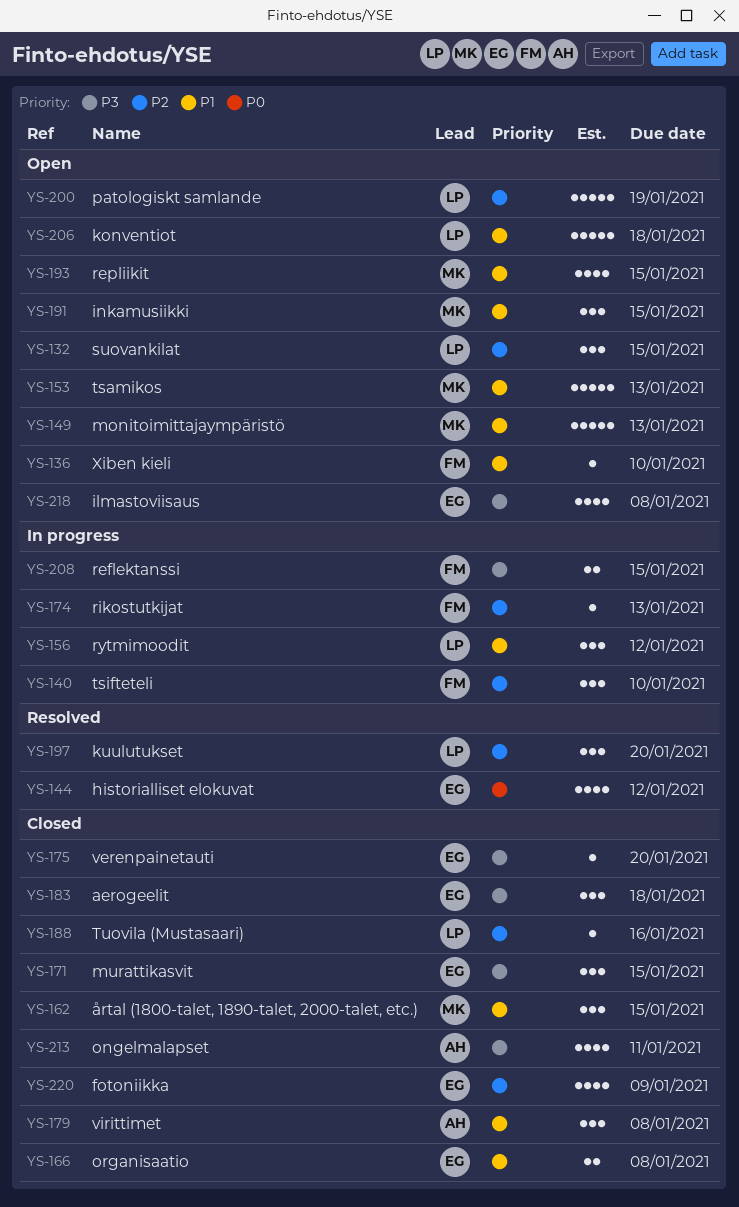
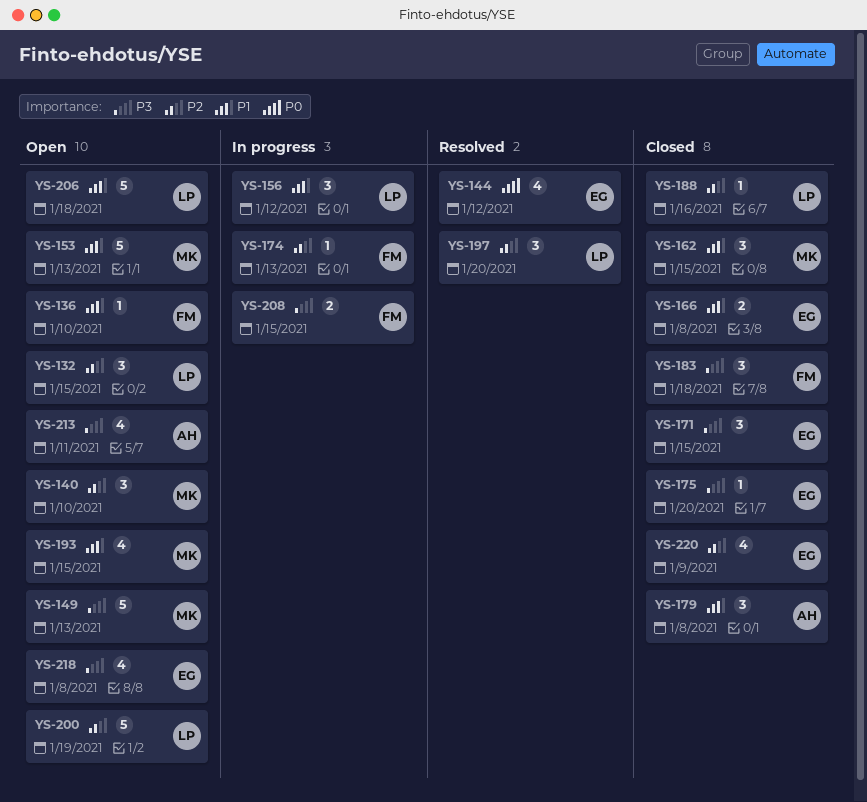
YS-140, status: In progress -> Open
YS-140, owner: FM -> MK
YS-149, priority: P1 -> P3
YS-183, owner: EG -> FM
YS-191: present -> none
YS-213, status: Closed -> Open

